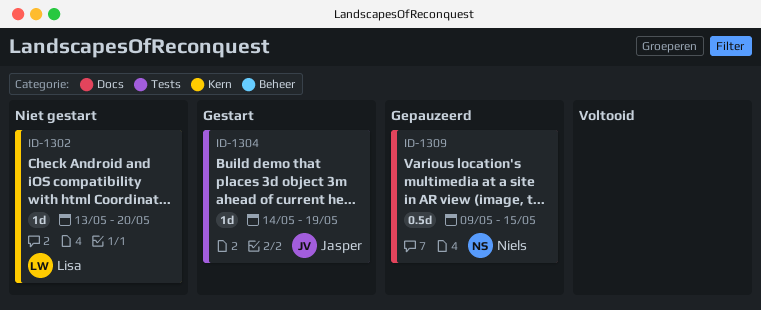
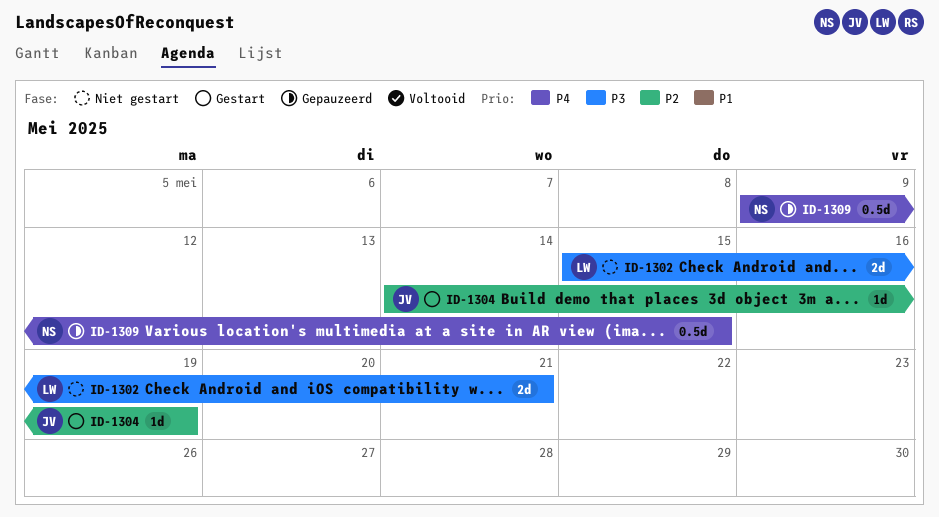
ID-1302, estimate: 1d -> 2d
ID-1302, start: May 13 -> May 15
ID-1302, due: May 20 -> May 21

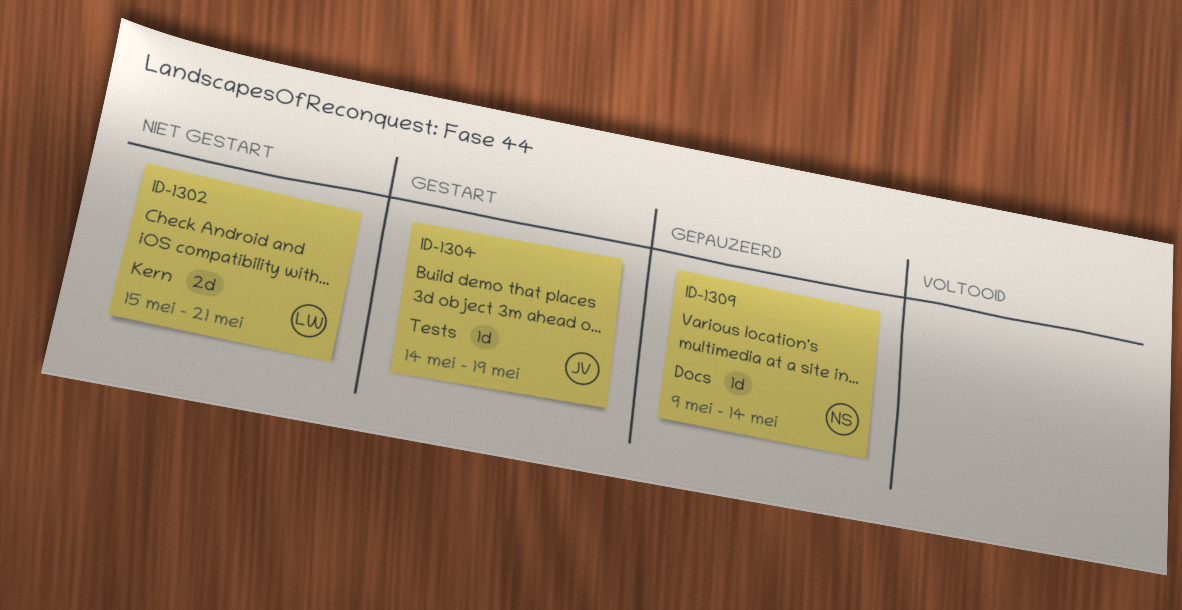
ID-1309, estimate: 0.5d -> 1d
ID-1309, due: May 15 -> May 14

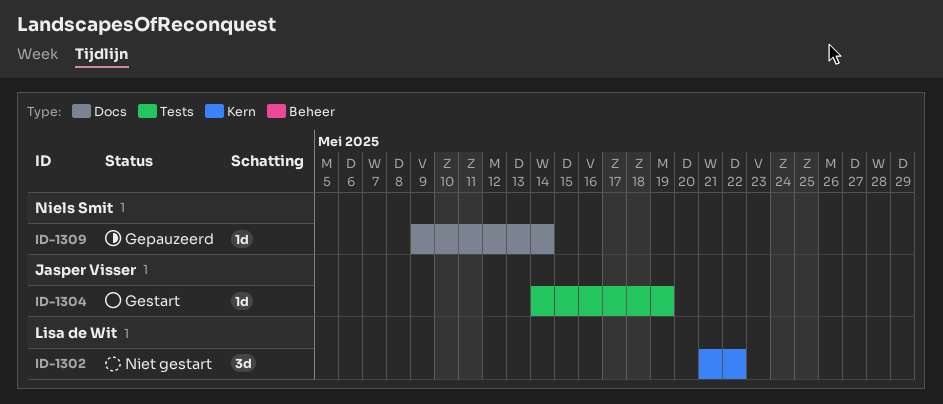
ID-1302, estimate: 2d -> 3d
ID-1302, start: May 15 -> May 21
ID-1302, due: May 21 -> May 22

